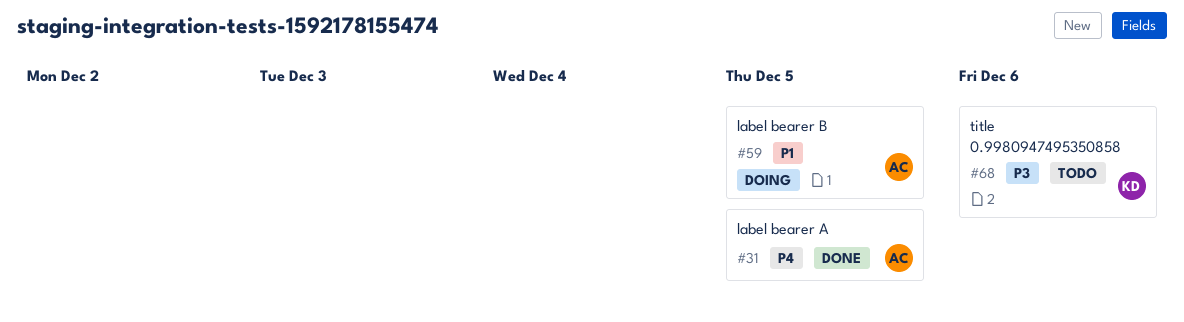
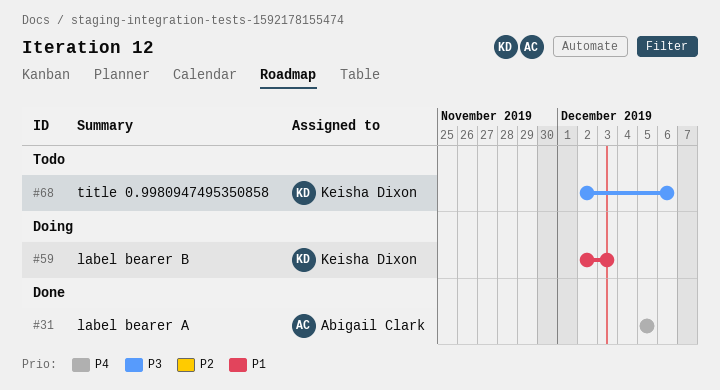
#59, owner: Abigail Clark -> Keisha Dixon
#59, due: Dec 5 -> Dec 3

